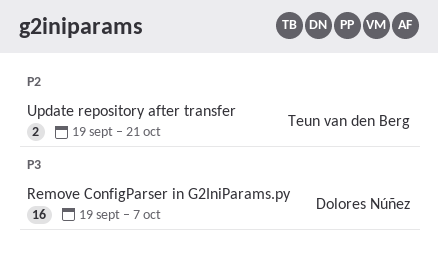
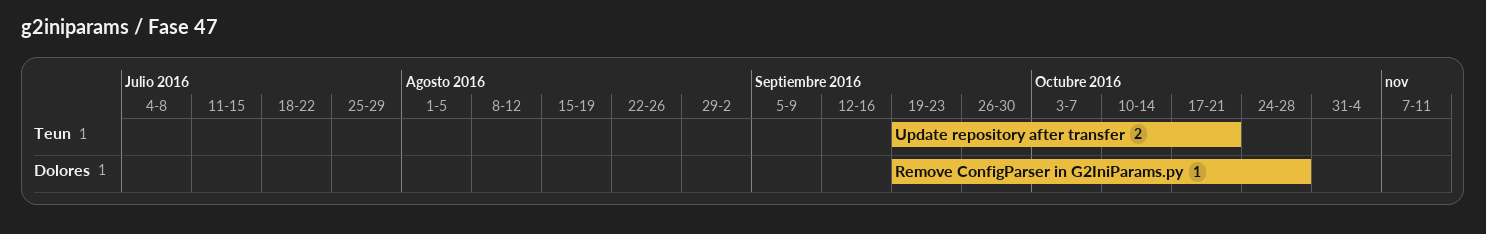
Remove ConfigParser in G2IniParams.py, estimate: 16 -> 1
Remove ConfigParser in G2IniParams.py, due: Oct 7 -> Oct 28

